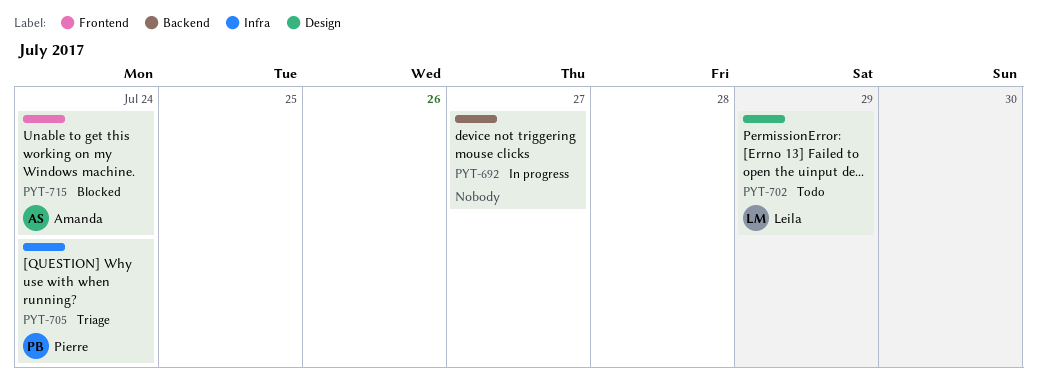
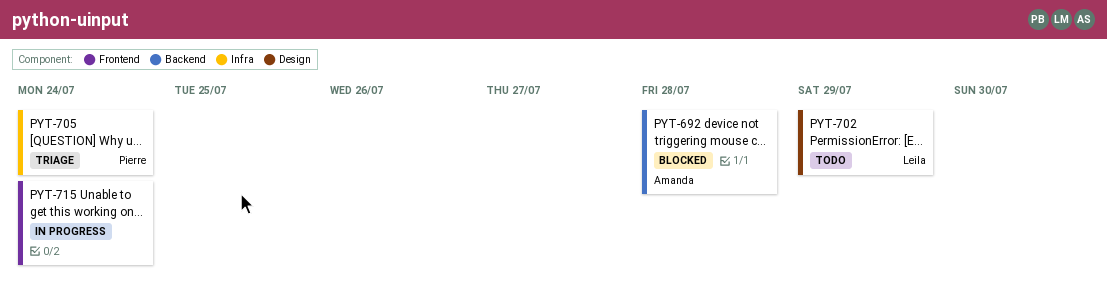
PYT-692, status: In progress -> Blocked
PYT-692, owner: none -> Amanda
PYT-692, due: Jul 27 -> Jul 28
PYT-715, status: Blocked -> In progress
PYT-715, owner: Amanda -> none

